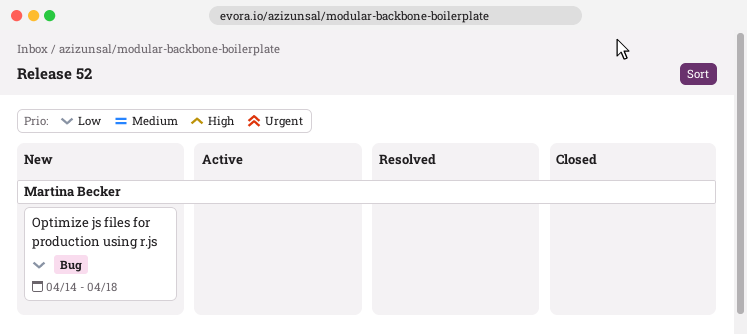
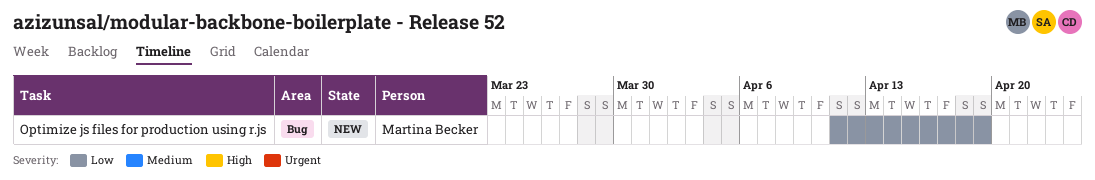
Optimize js files for production using r.js, start: Apr 14 -> Apr 11
Optimize js files for production using r.js, due: Apr 18 -> Apr 19

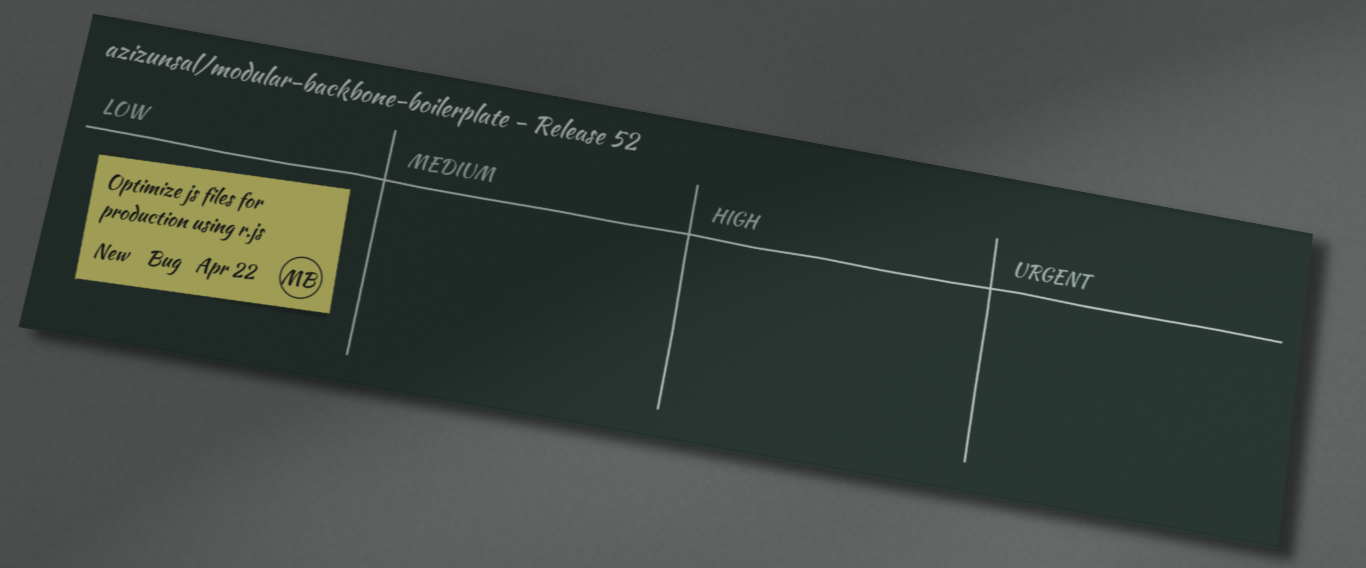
Optimize js files for production using r.js, due: Apr 19 -> Apr 22

